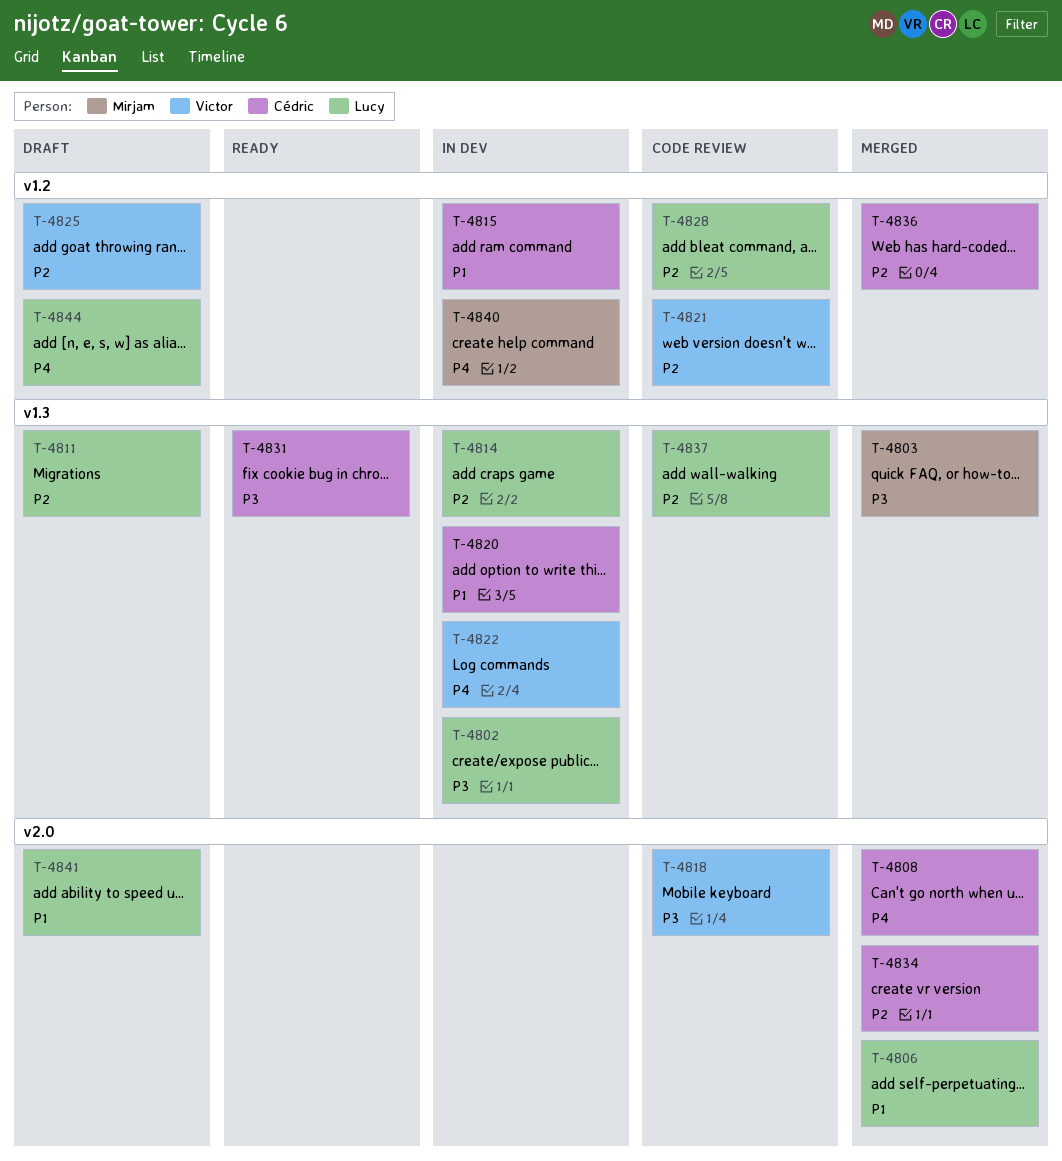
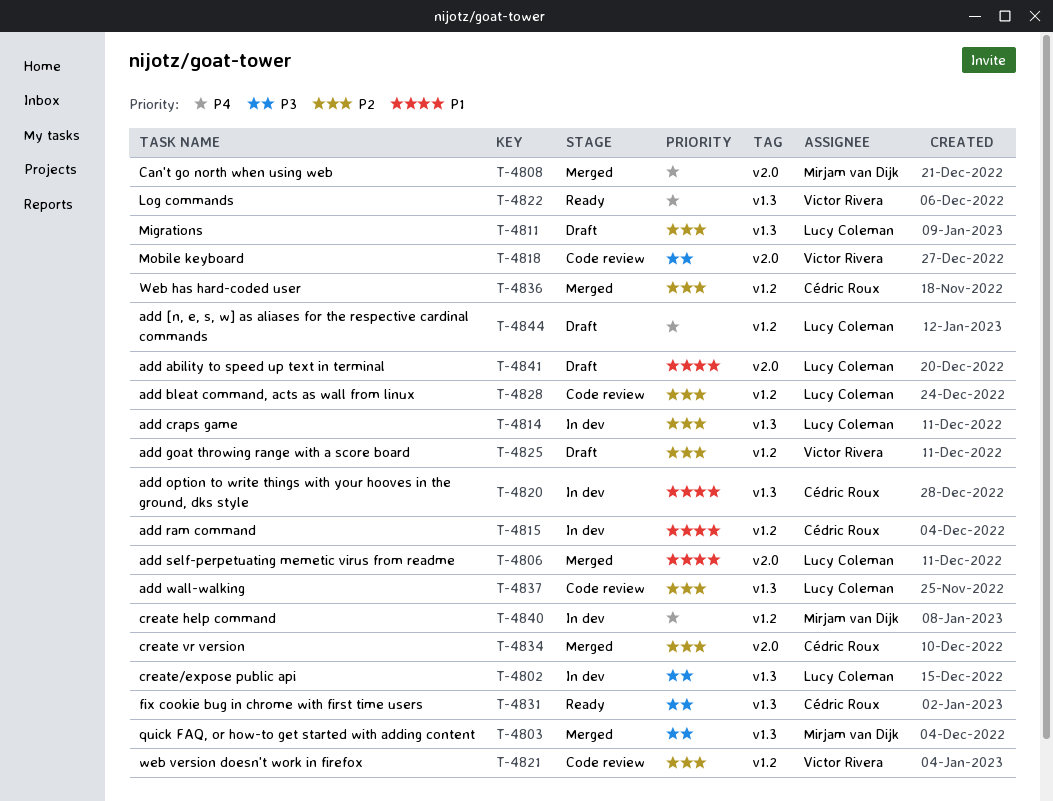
T-4808, owner: Cédric Roux -> Mirjam van Dijk
T-4822, status: In dev -> Ready

